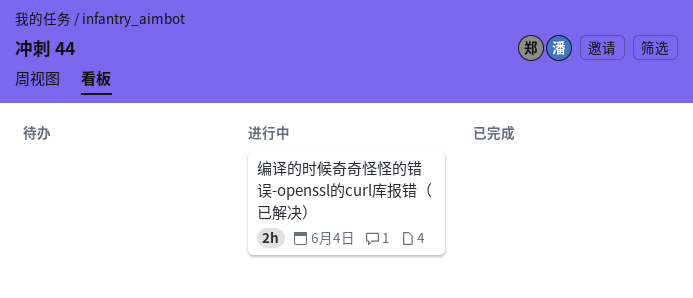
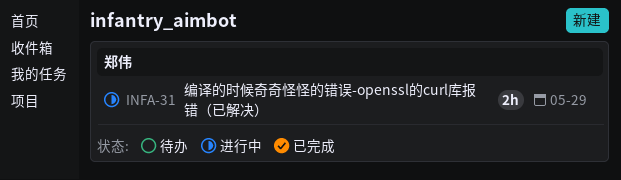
编译的时候奇奇怪怪的错误-openssl的curl库报错（已解决）, due: Jun 4 -> May 29

